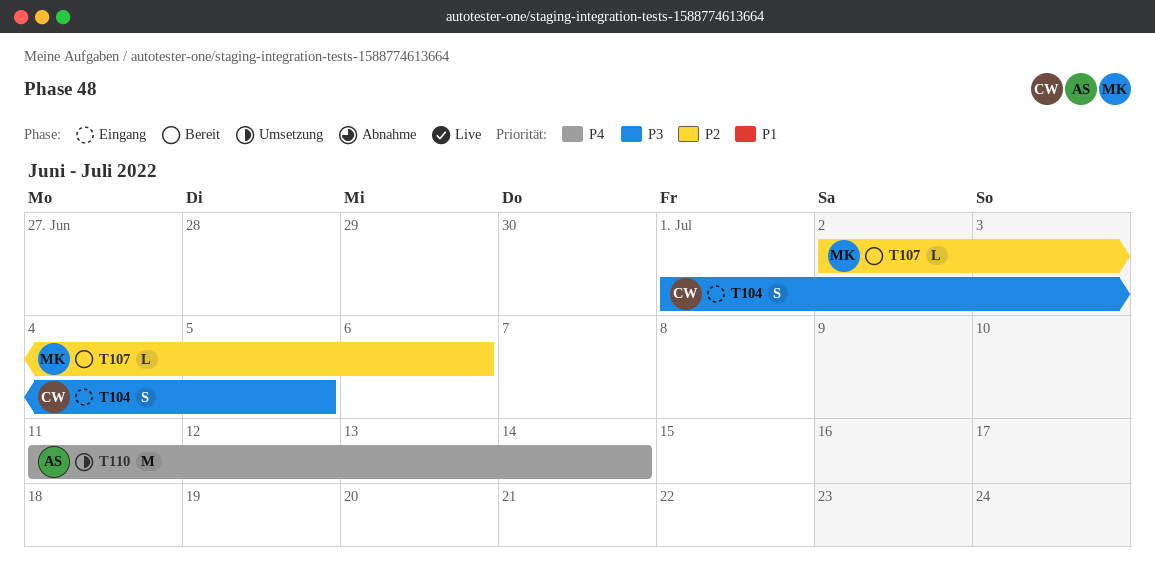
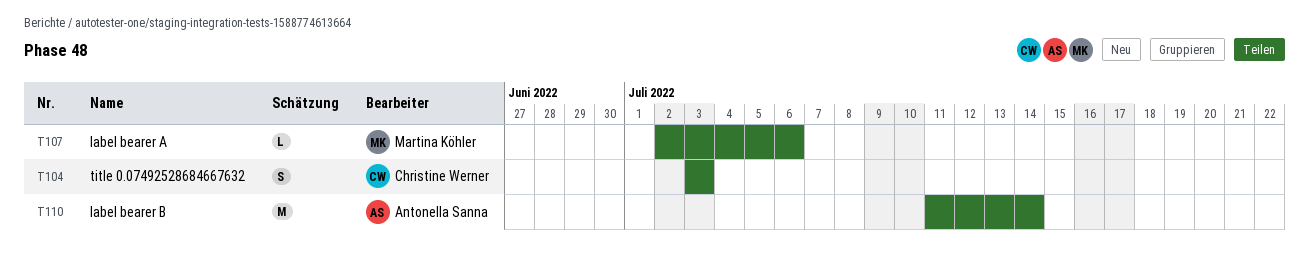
T104, start: Jul 1 -> Jul 3
T104, due: Jul 5 -> Jul 3

